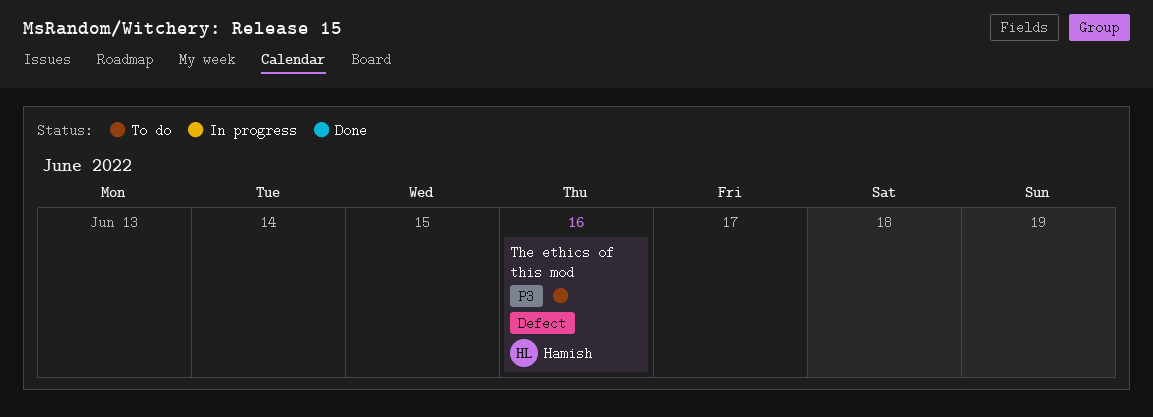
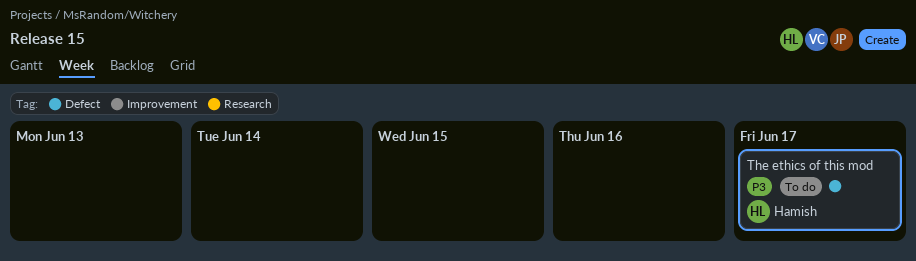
The ethics of this mod, due: Jun 16 -> Jun 17

